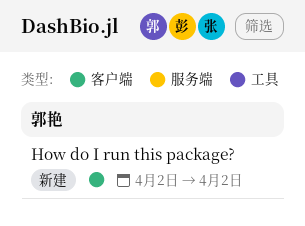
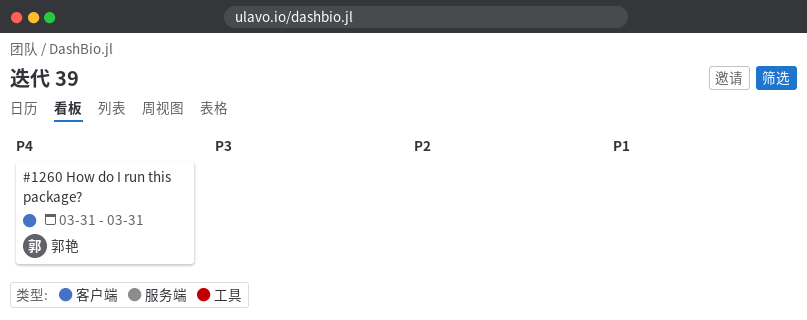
How do I run this package?, start: Apr 2 -> Mar 31
How do I run this package?, due: Apr 2 -> Mar 31

